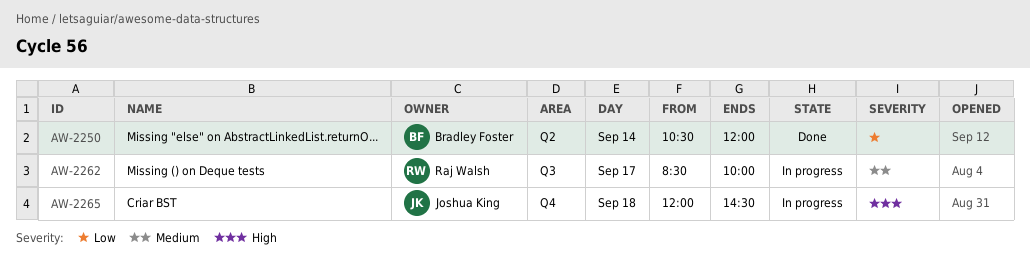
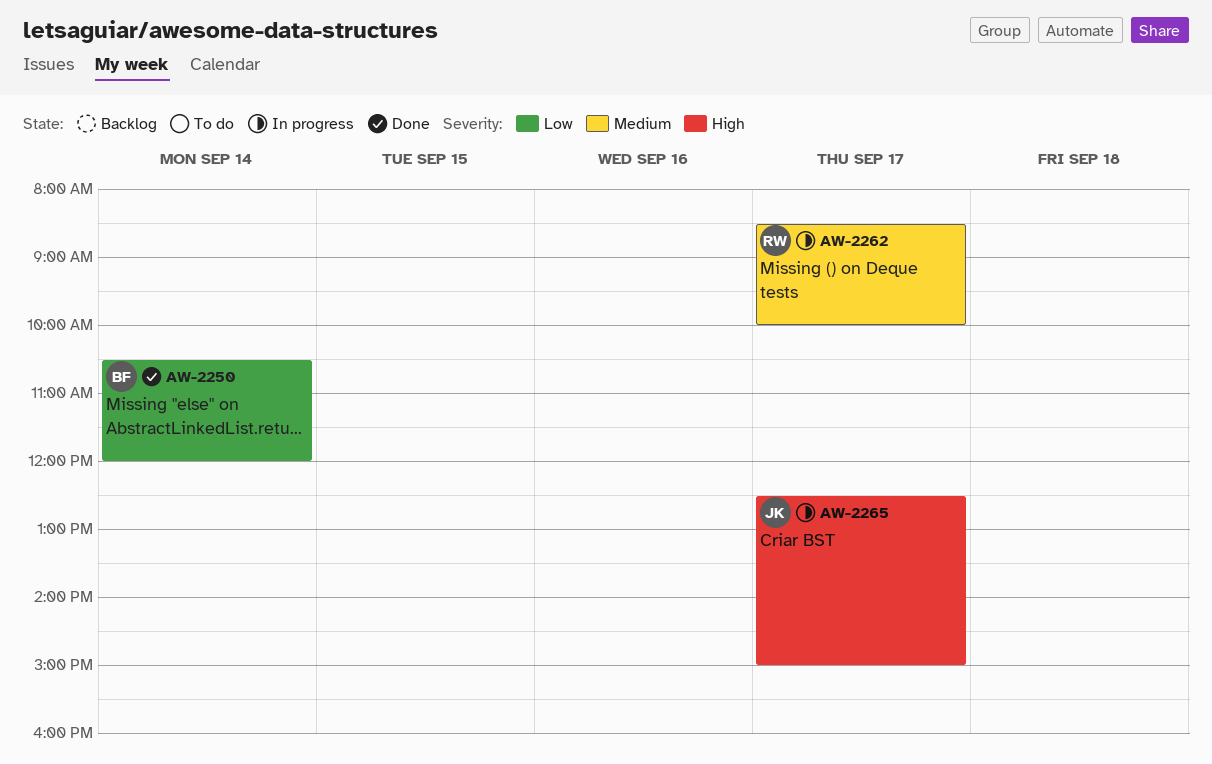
AW-2265, day: Sep 18 -> Sep 17
AW-2265, begins: 12:00 -> 12:30
AW-2265, ends: 14:30 -> 15:00

